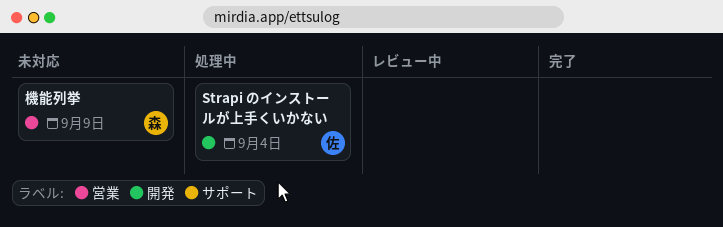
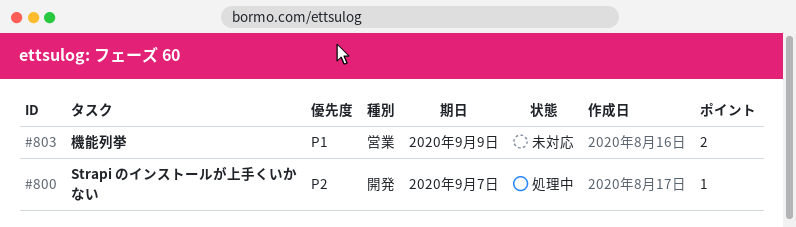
Strapi のインストールが上手くいかない, due: Sep 4 -> Sep 7

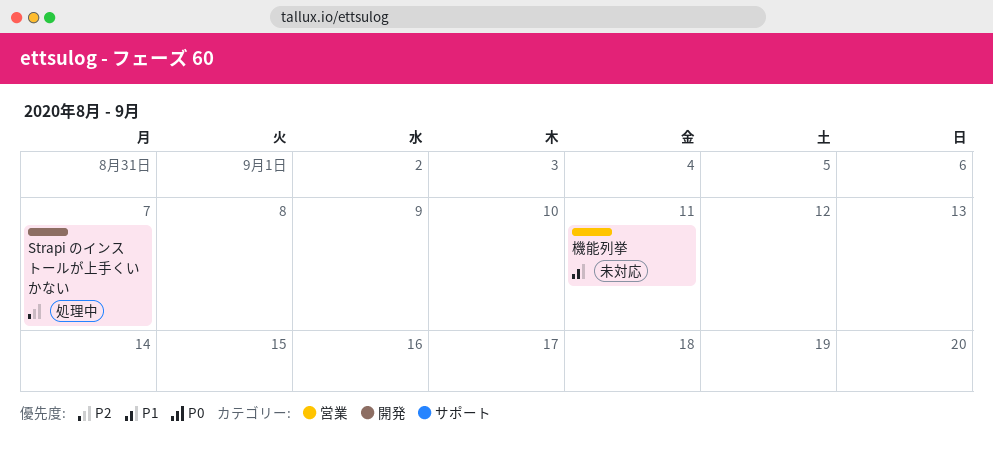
機能列挙, due: Sep 9 -> Sep 11

